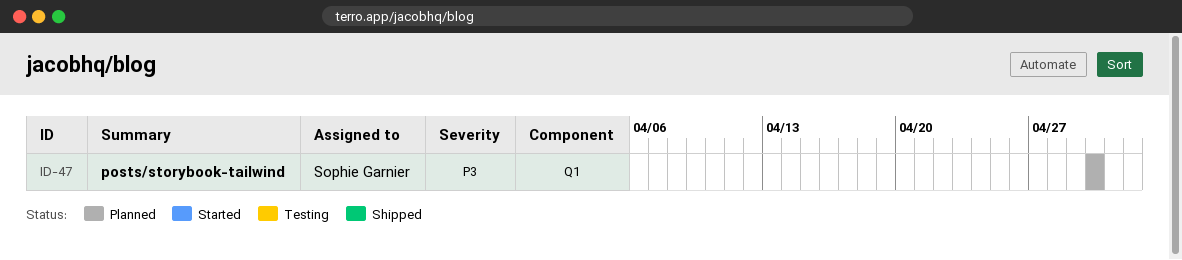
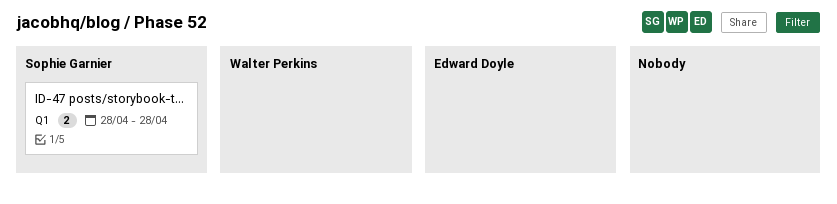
ID-47, start: Apr 30 -> Apr 28
ID-47, due: Apr 30 -> Apr 28

